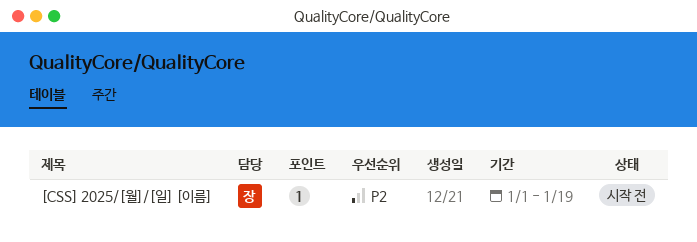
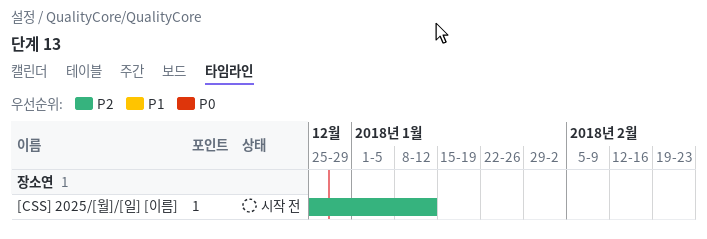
[CSS] 2025/[월]/[일] [이름], start: Jan 1 -> Dec 25
[CSS] 2025/[월]/[일] [이름], due: Jan 19 -> Jan 12

